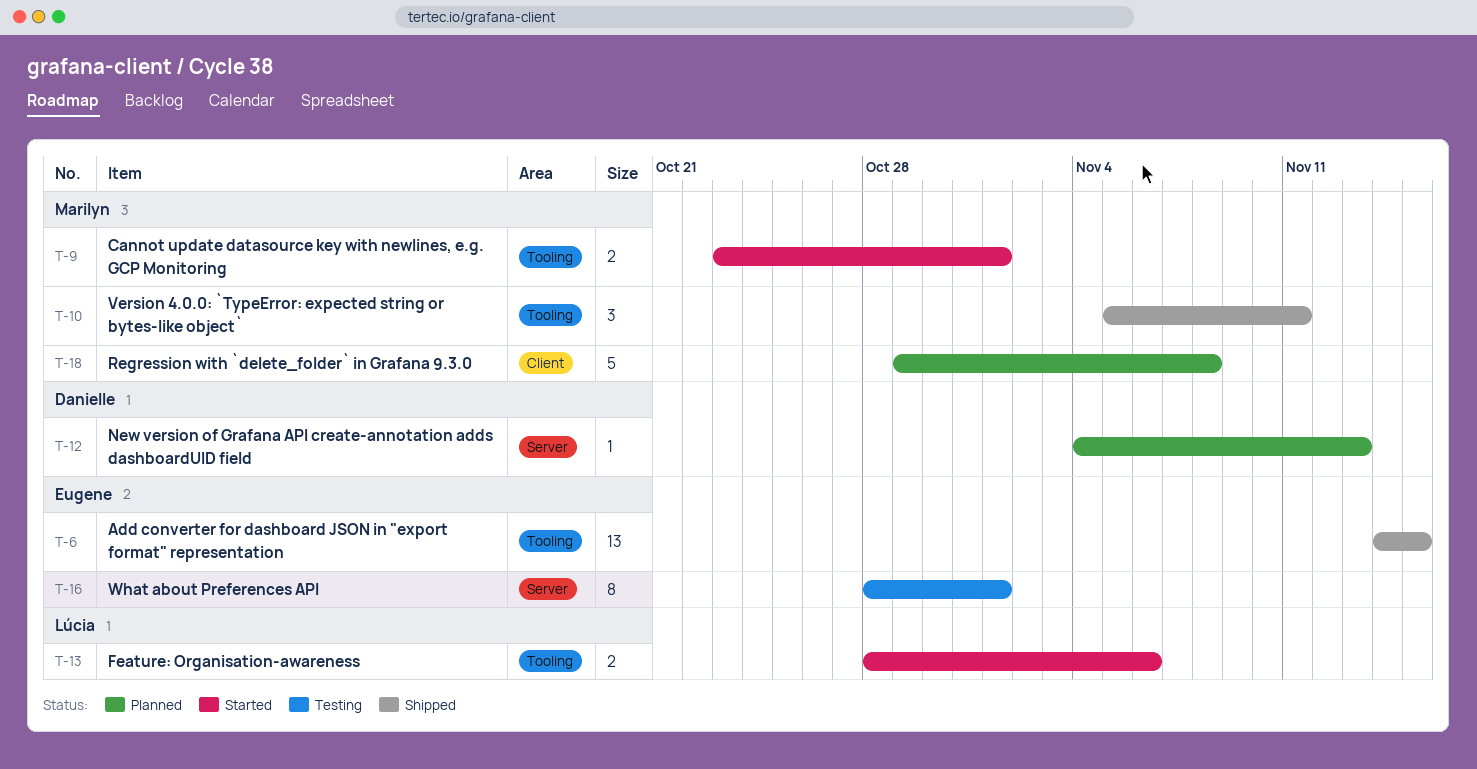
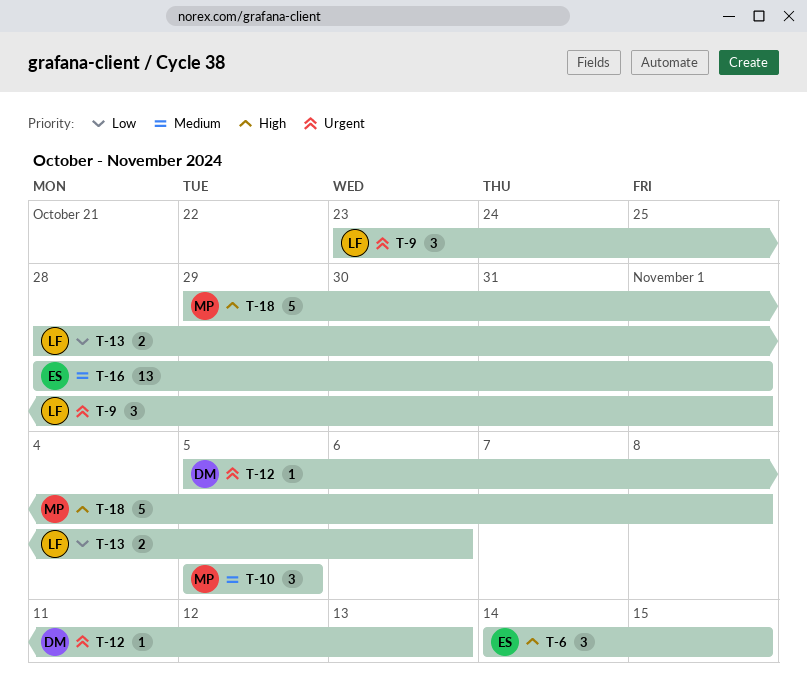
T-6, estimate: 13 -> 3
T-9, owner: Marilyn -> Lúcia
T-9, estimate: 2 -> 3
T-10, due: Nov 11 -> Nov 5
T-12, start: Nov 4 -> Nov 5
T-16, estimate: 8 -> 13

